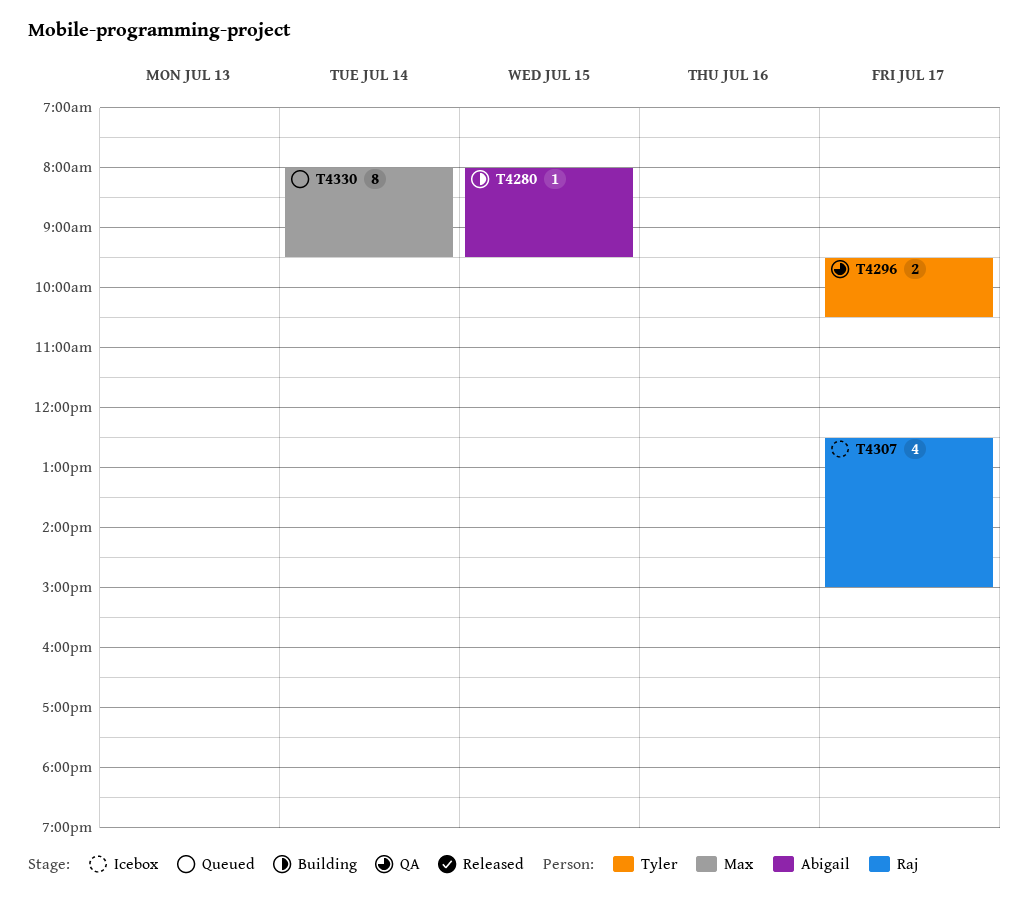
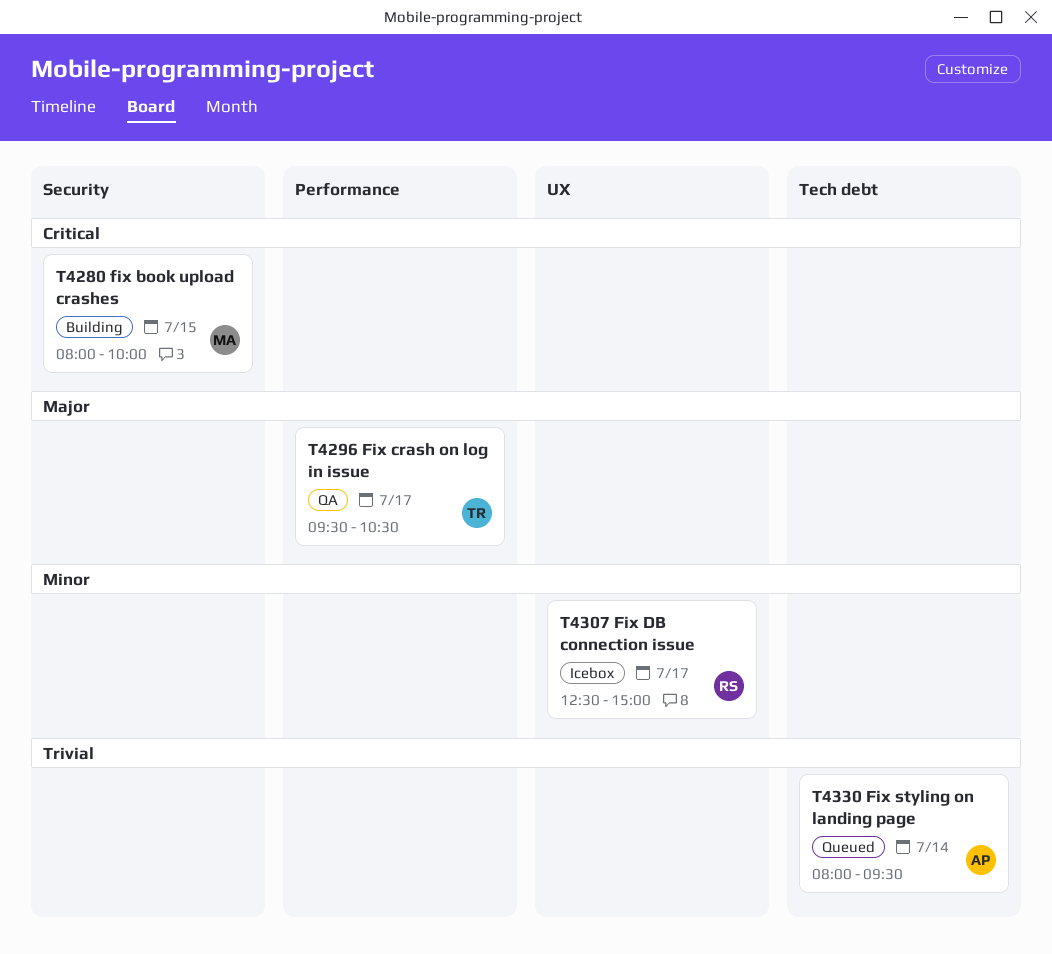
T4280, owner: Abigail -> Max
T4280, ends: 09:30 -> 10:00
T4330, owner: Max -> Abigail

